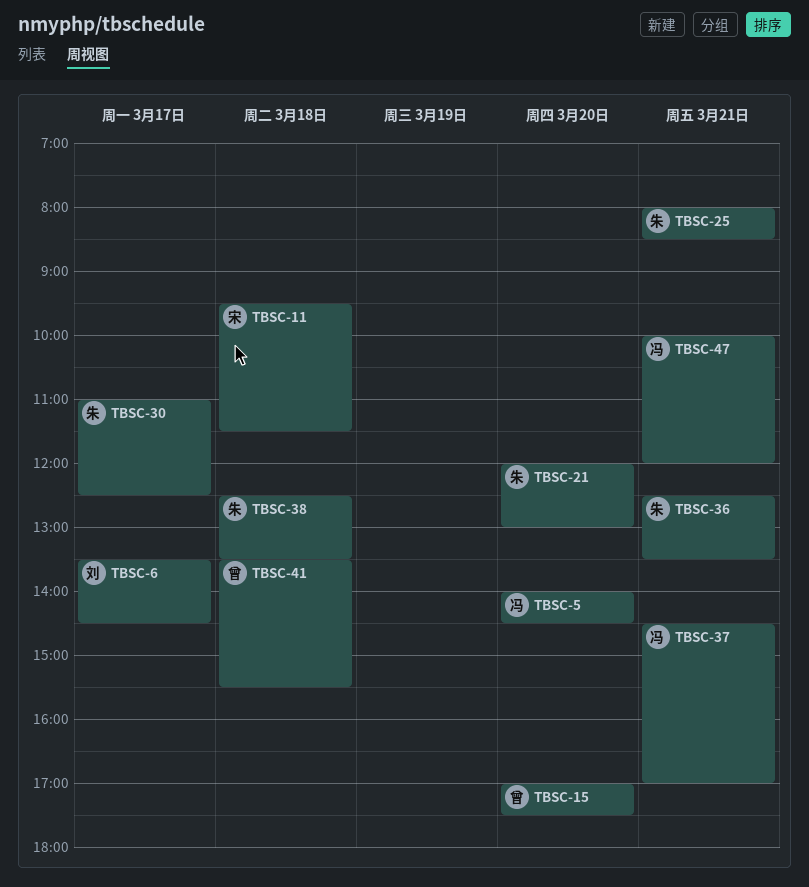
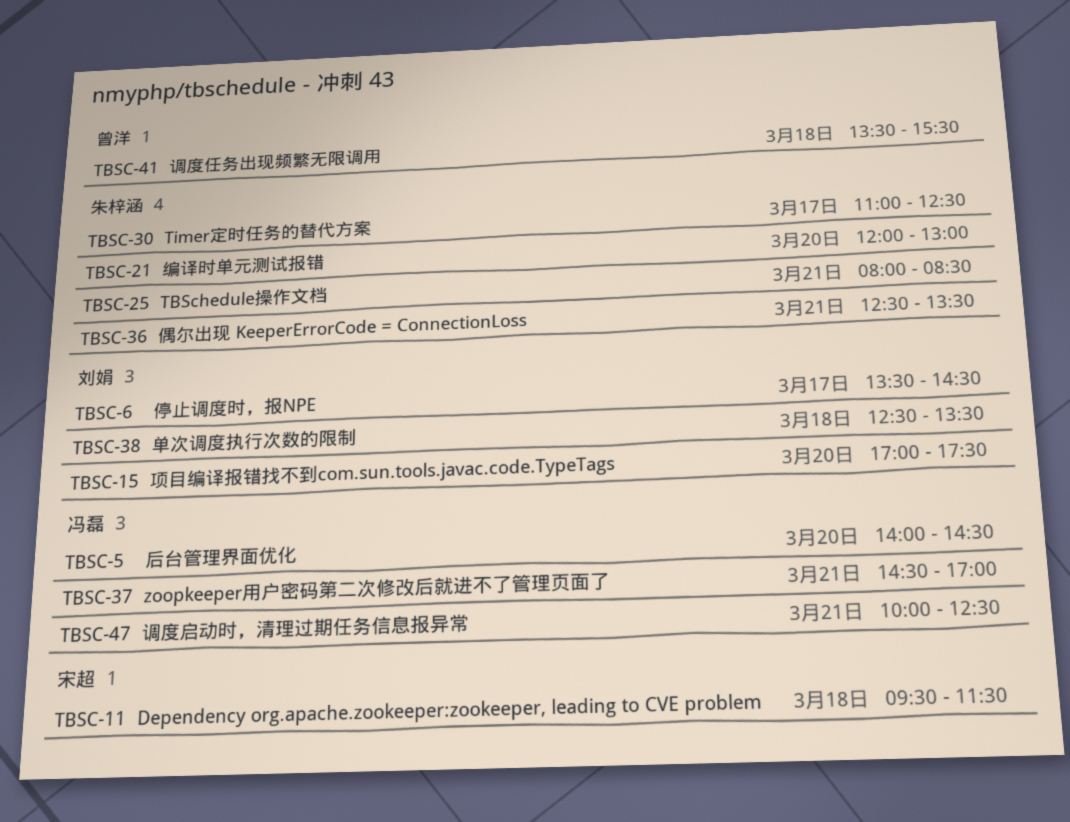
TBSC-15, owner: 曾洋 -> 刘娟
TBSC-38, owner: 朱梓涵 -> 刘娟
TBSC-47, ends: 12:00 -> 12:30

